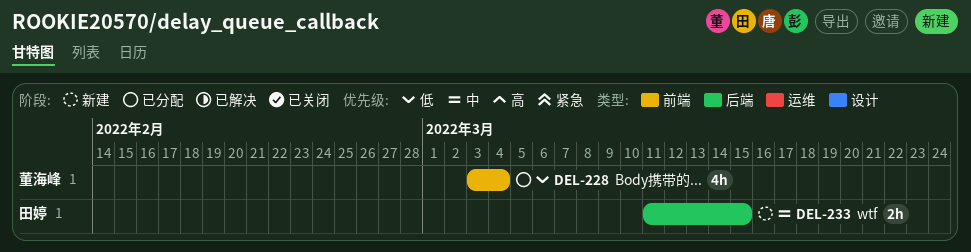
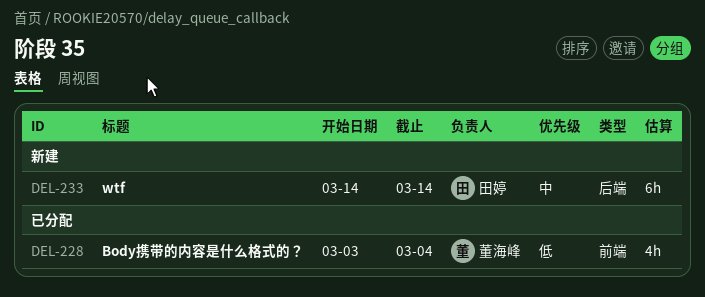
DEL-233, estimate: 2h -> 6h
DEL-233, start: Mar 11 -> Mar 14
DEL-233, due: Mar 15 -> Mar 14

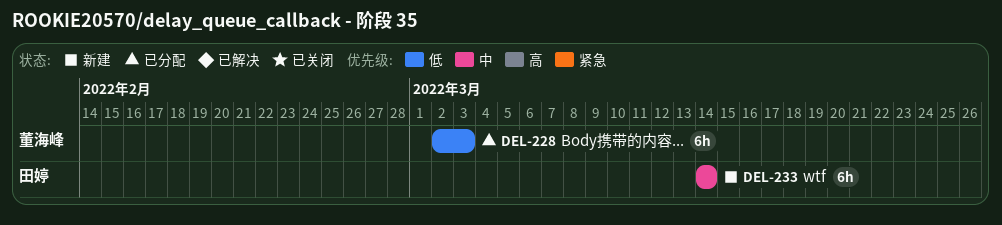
DEL-228, estimate: 4h -> 6h
DEL-228, start: Mar 3 -> Mar 2
DEL-228, due: Mar 4 -> Mar 3

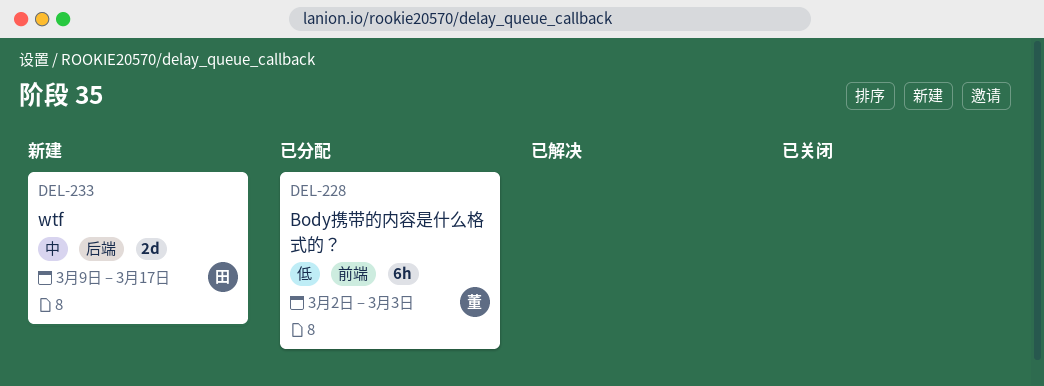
DEL-233, estimate: 6h -> 2d
DEL-233, start: Mar 14 -> Mar 9
DEL-233, due: Mar 14 -> Mar 17

